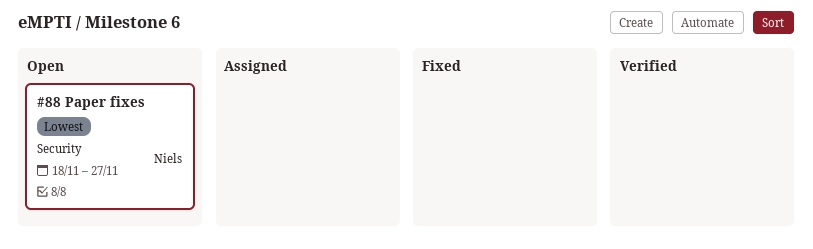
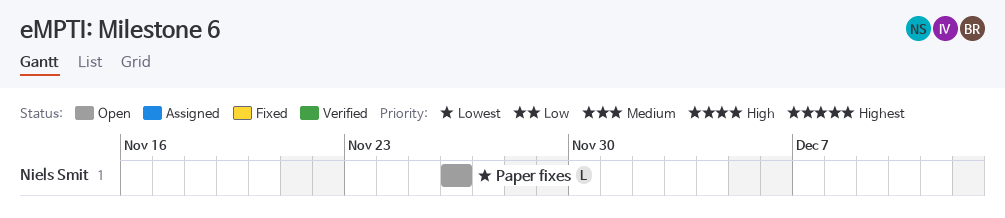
Paper fixes, start: Nov 18 -> Nov 26
Paper fixes, due: Nov 27 -> Nov 26

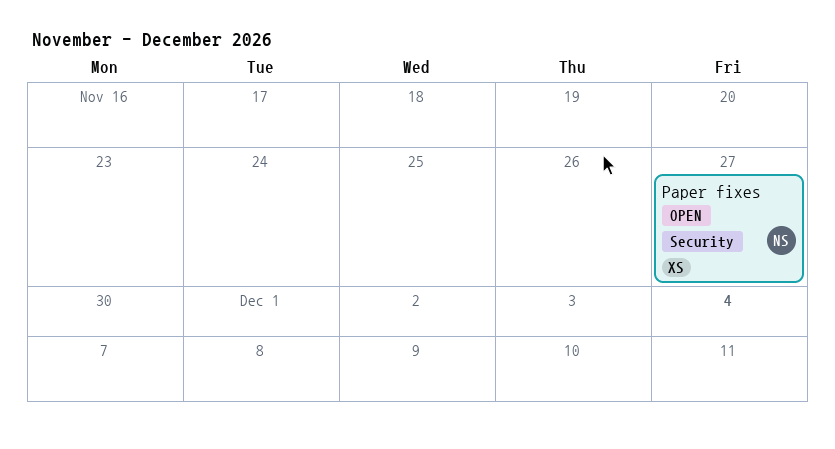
Paper fixes, estimate: L -> XS
Paper fixes, due: Nov 26 -> Nov 27

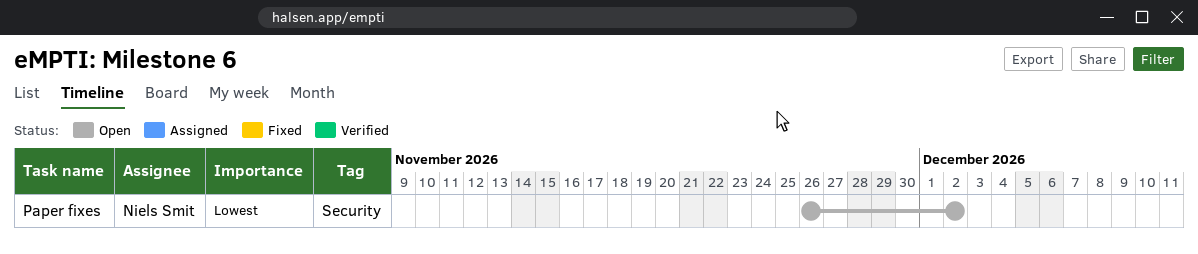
Paper fixes, due: Nov 27 -> Dec 2

